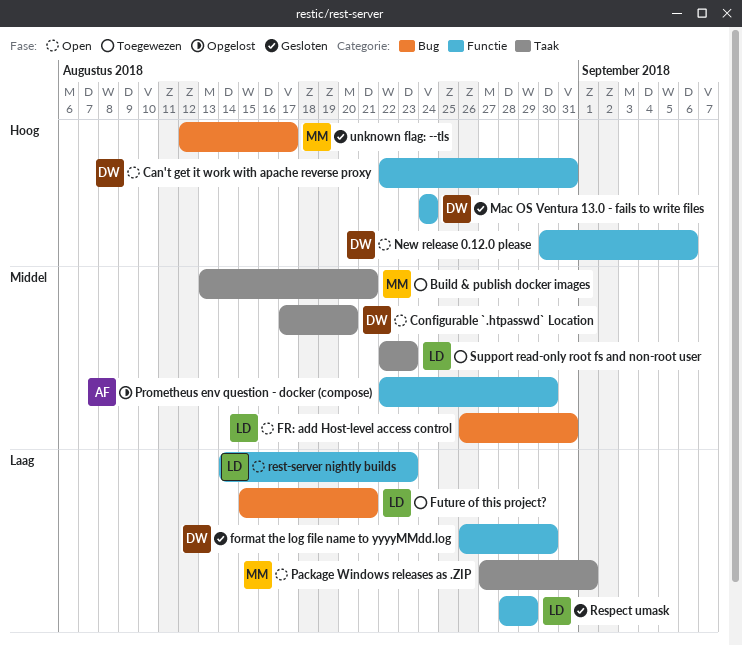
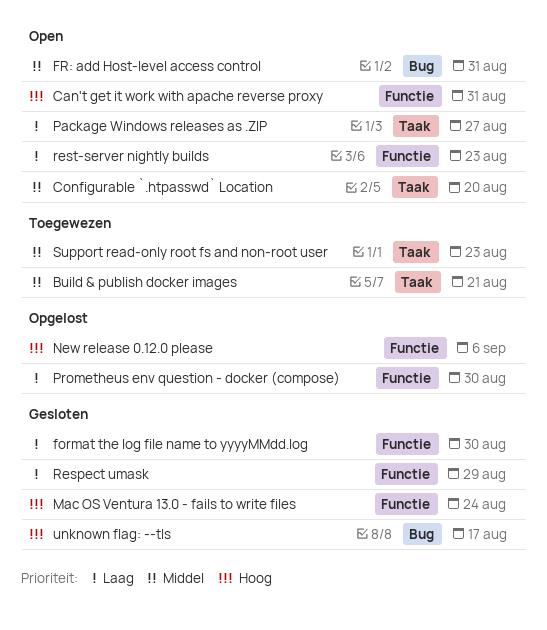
Future of this project?: present -> none
New release 0.12.0 please, status: Open -> Opgelost
Package Windows releases as .ZIP, due: Sep 1 -> Aug 27
Prometheus env question - docker (compose), priority: Middel -> Laag

